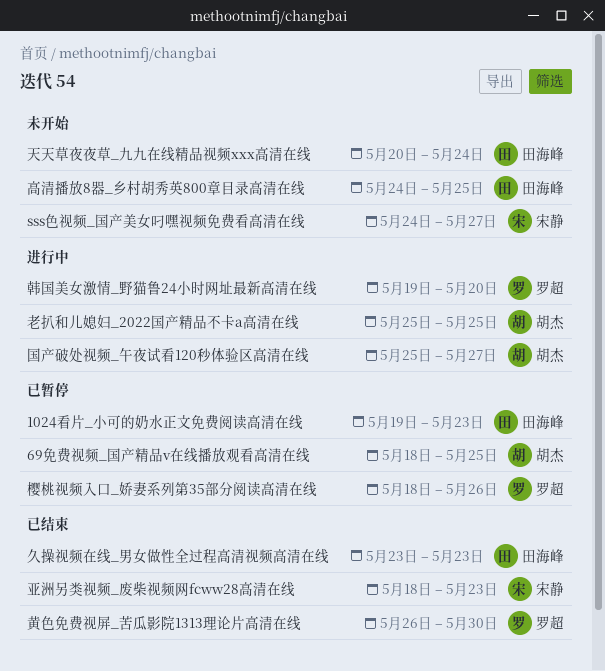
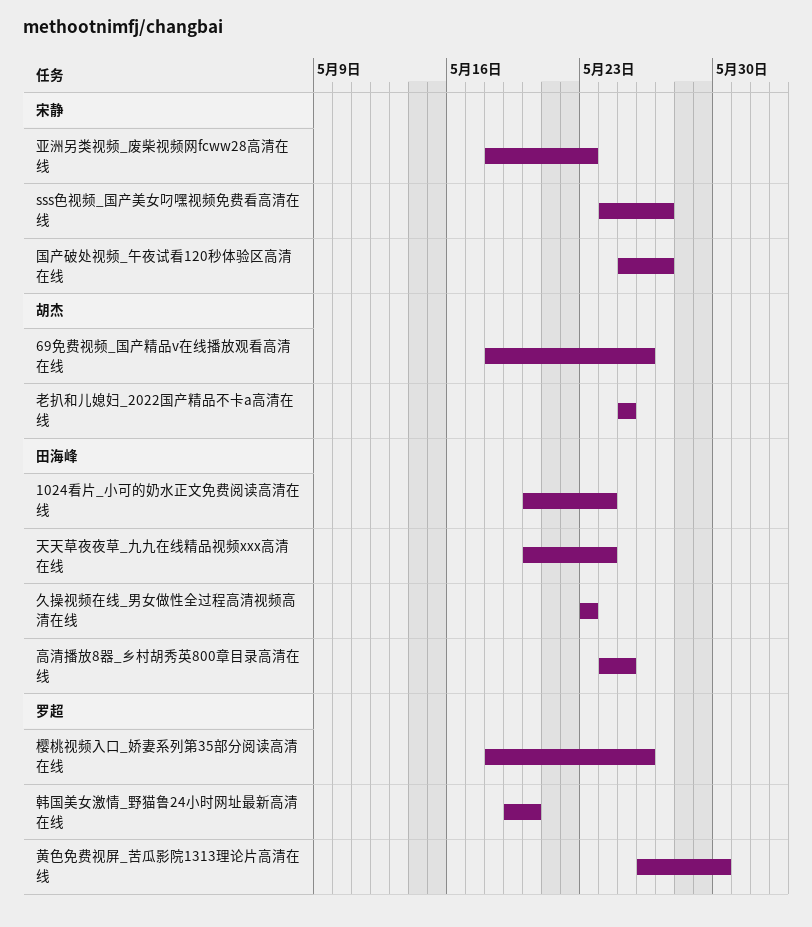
1024看片_小可的奶水正文免费阅读高清在线, start: May 19 -> May 20
1024看片_小可的奶水正文免费阅读高清在线, due: May 23 -> May 24
69免费视频_国产精品v在线播放观看高清在线, due: May 25 -> May 26
国产破处视频_午夜试看120秒体验区高清在线, owner: 胡杰 -> 宋静

